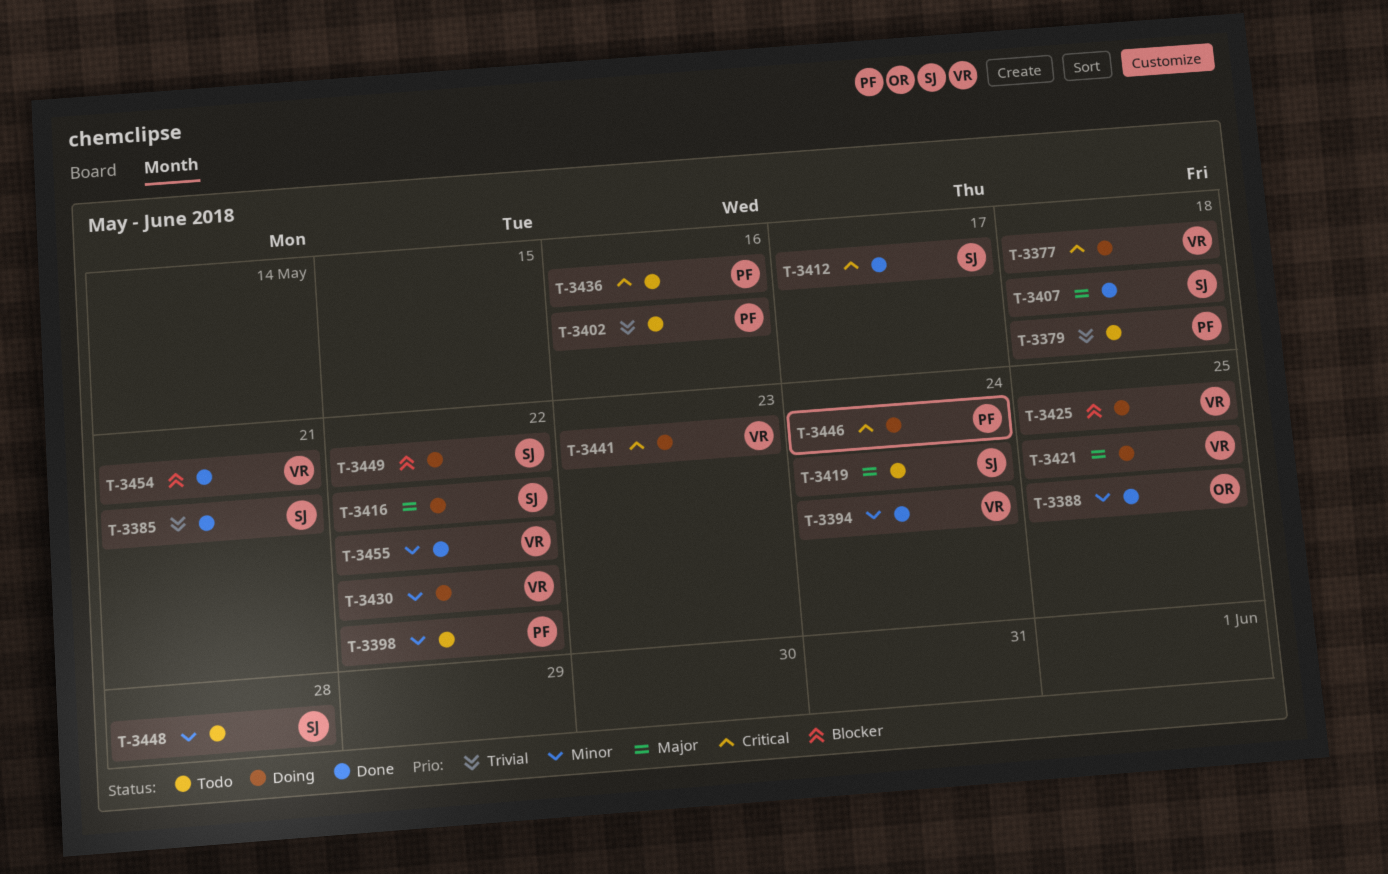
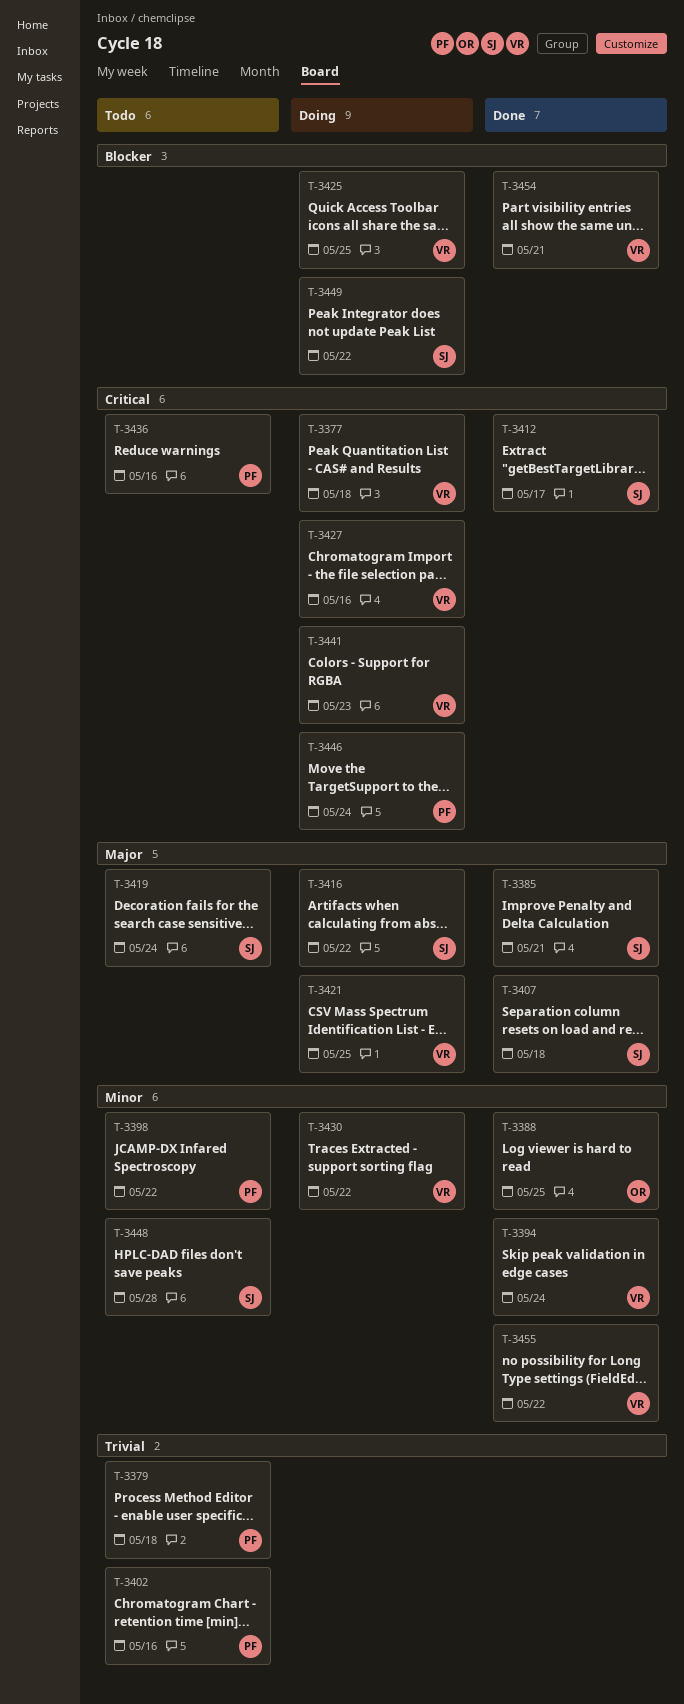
T-3385, priority: Trivial -> Major
T-3427: none -> present

